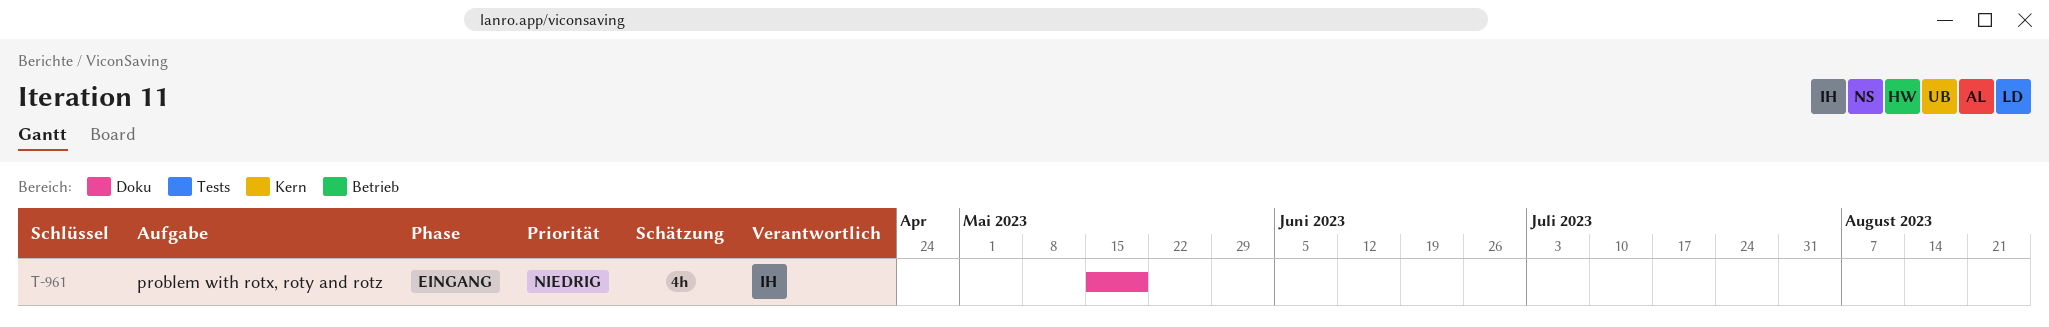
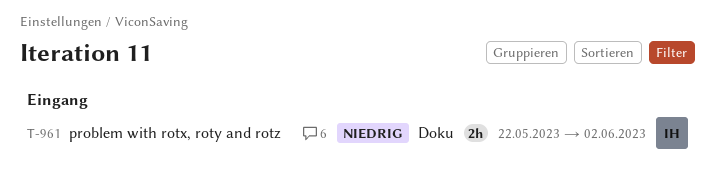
T-961, estimate: 4h -> 2h
T-961, start: May 15 -> May 22
T-961, due: May 19 -> Jun 2

